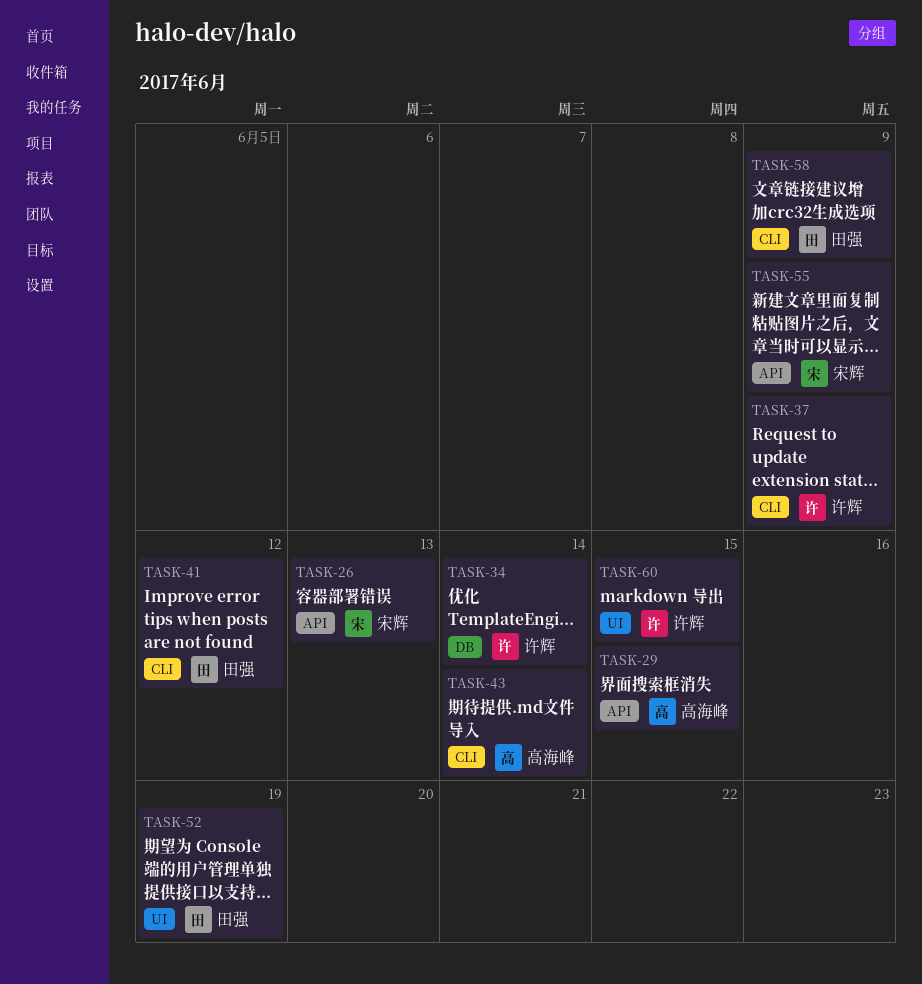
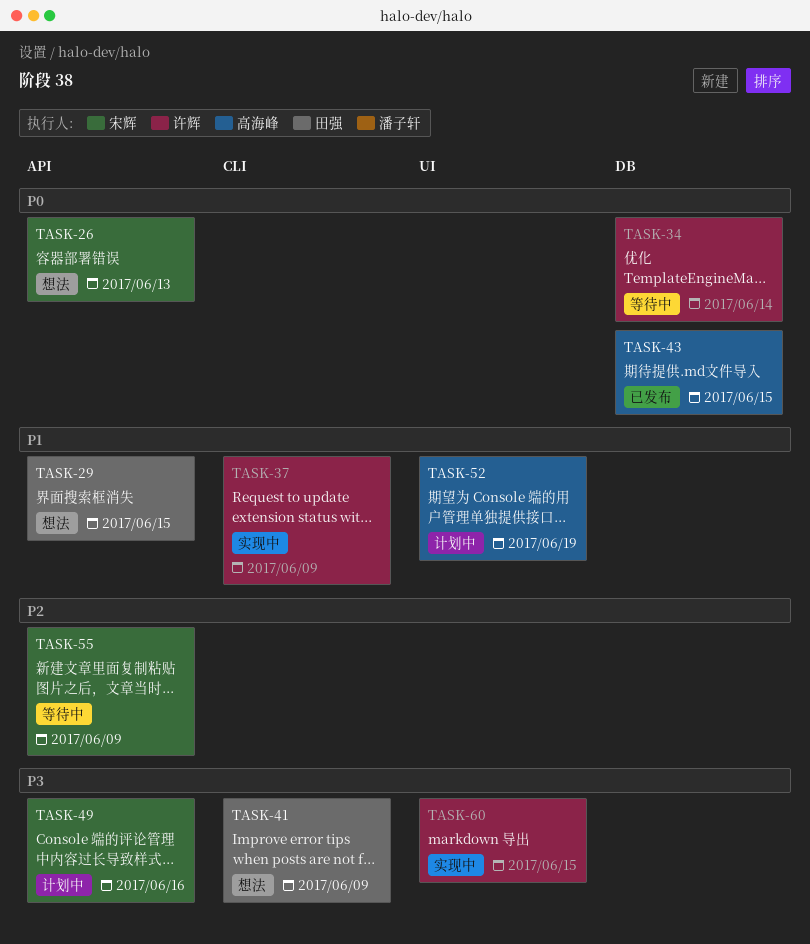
TASK-29, owner: 高海峰 -> 田强
TASK-41, due: Jun 12 -> Jun 9
TASK-43, label: CLI -> DB
TASK-43, due: Jun 14 -> Jun 15
TASK-49: none -> present
TASK-52, owner: 田强 -> 高海峰
TASK-58: present -> none

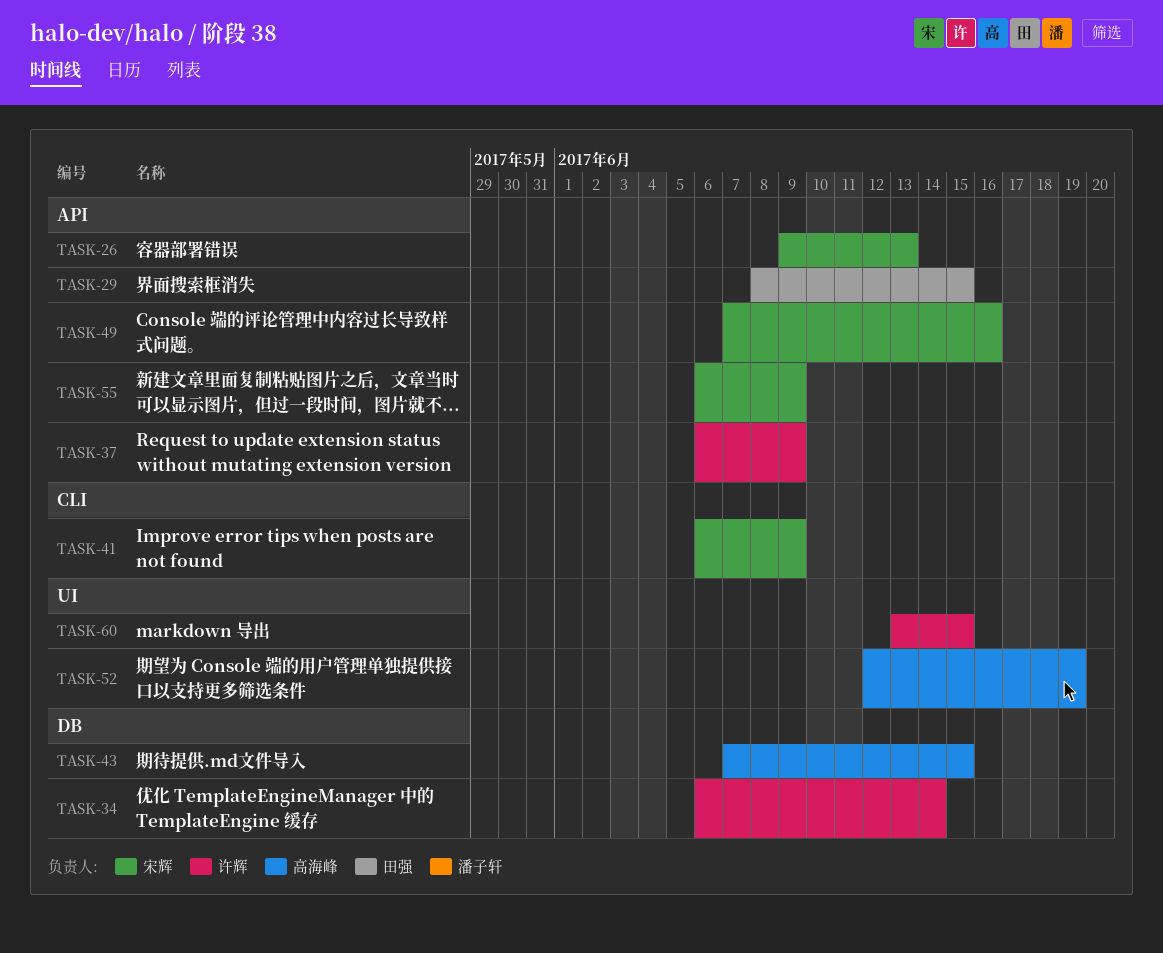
TASK-37, label: CLI -> API
TASK-41, owner: 田强 -> 宋辉

